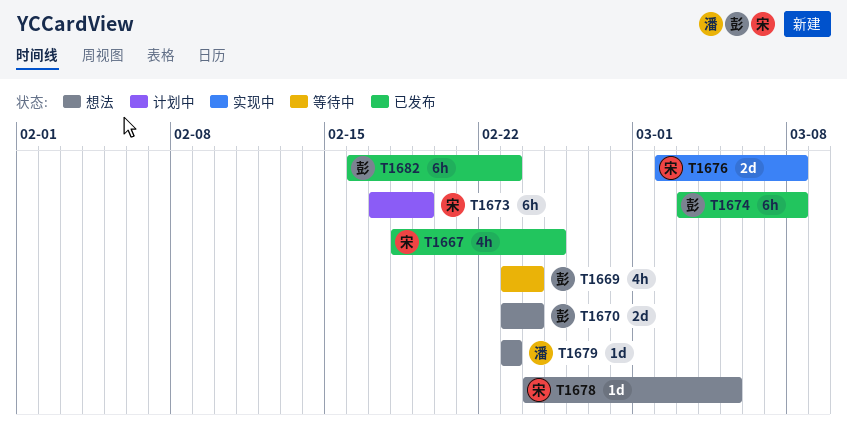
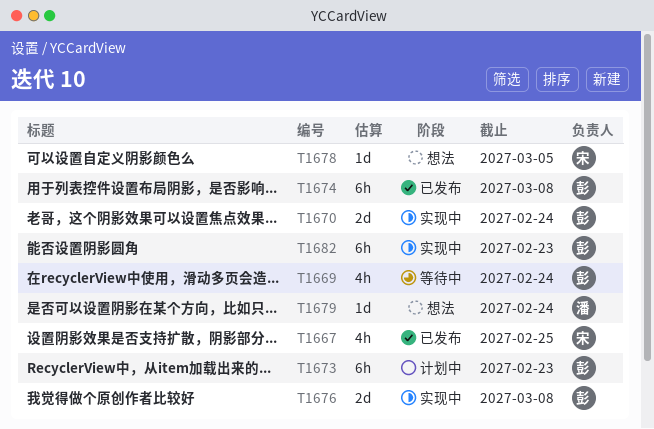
T1670, status: 想法 -> 实现中
T1673, owner: 宋 -> 彭
T1673, due: Feb 19 -> Feb 23
T1676, owner: 宋 -> 彭
T1679, due: Feb 23 -> Feb 24
T1682, status: 已发布 -> 实现中

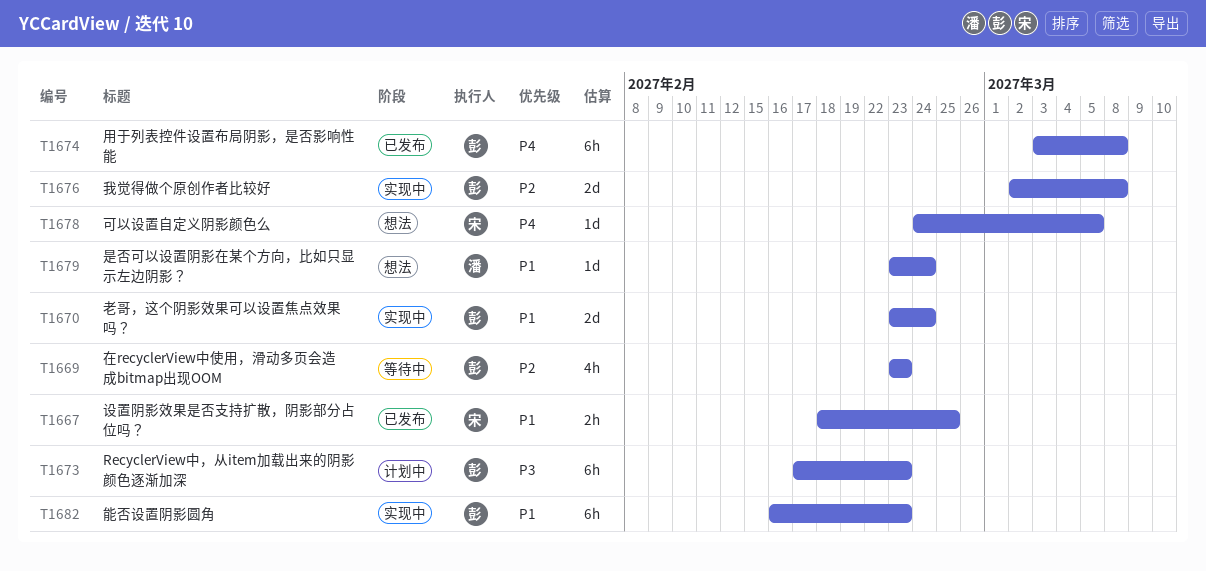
T1667, estimate: 4h -> 2h
T1669, due: Feb 24 -> Feb 23

